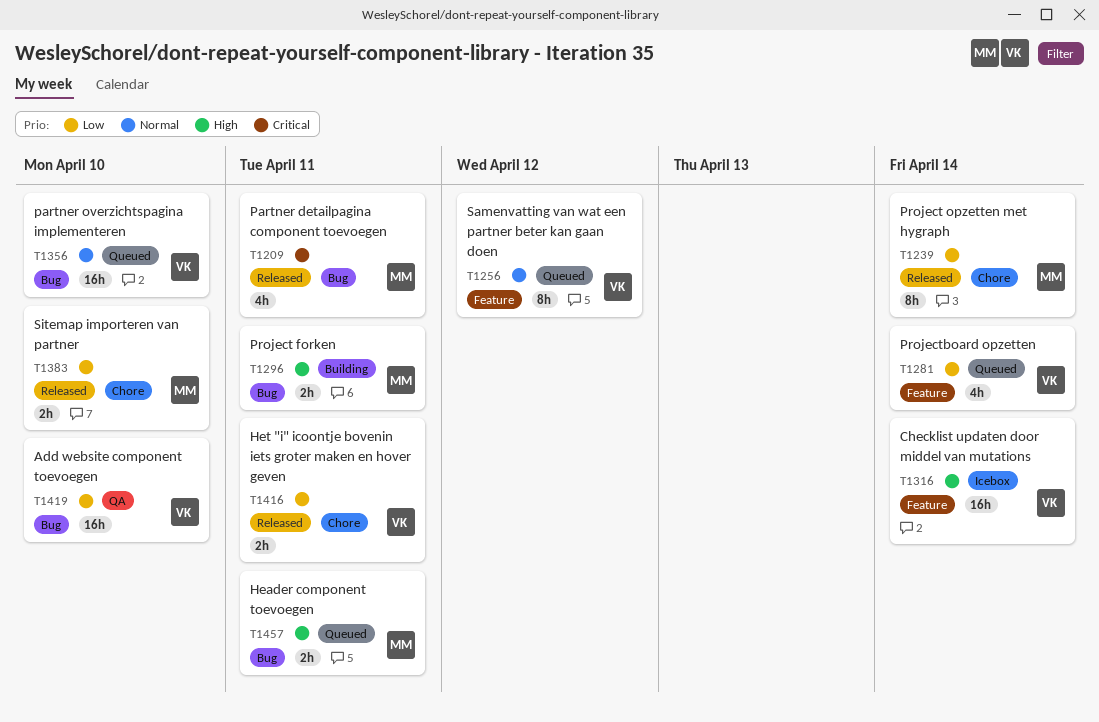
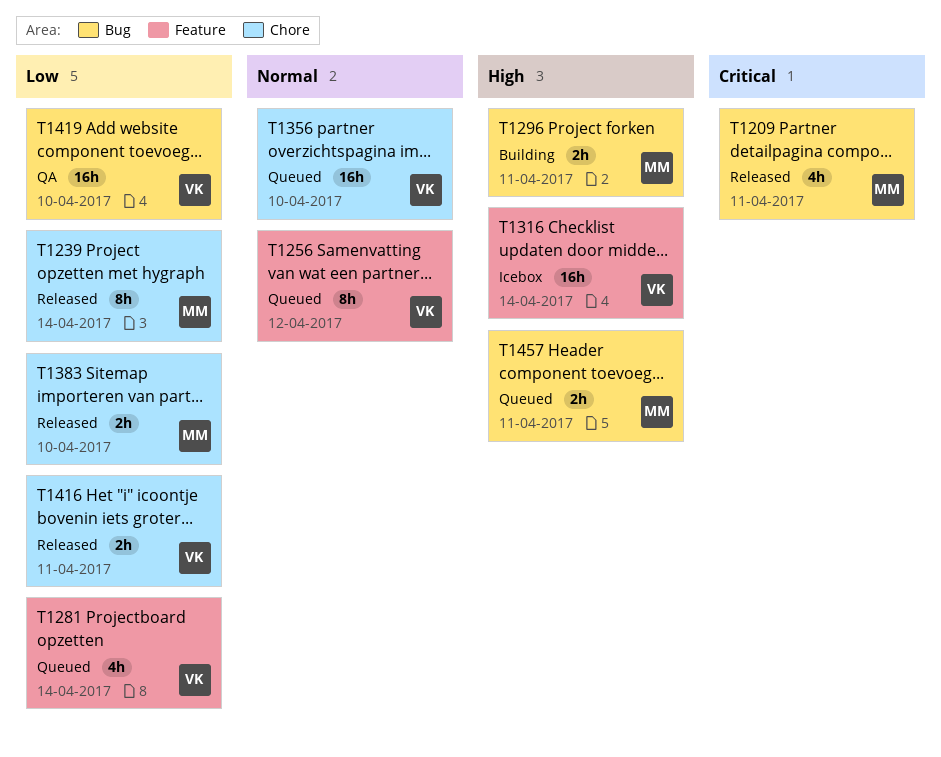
T1356, label: Bug -> Chore

